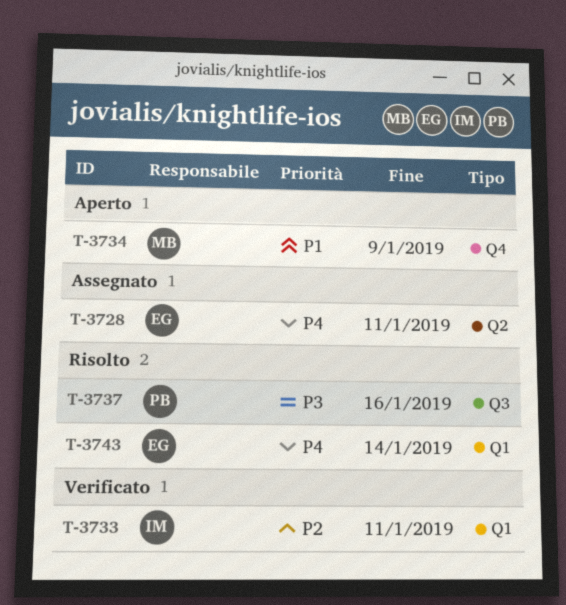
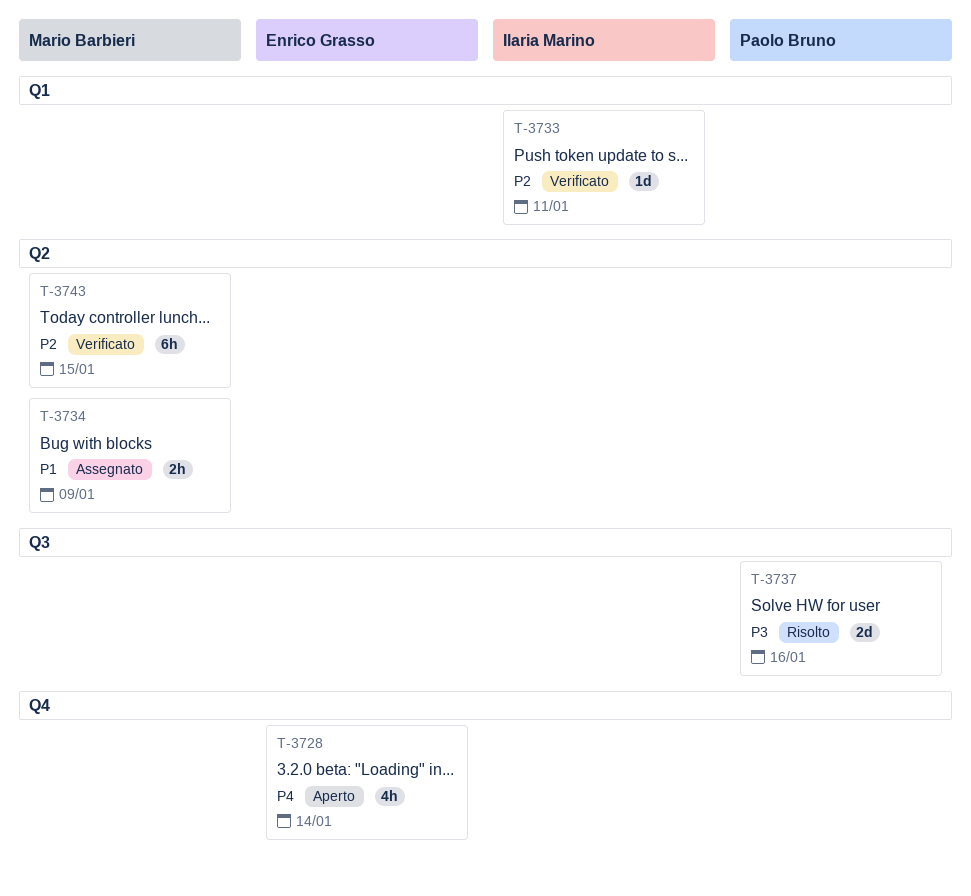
T-3728, status: Assegnato -> Aperto
T-3728, label: Q2 -> Q4
T-3728, due: Jan 11 -> Jan 14
T-3734, status: Aperto -> Assegnato
T-3734, label: Q4 -> Q2
T-3743, status: Risolto -> Verificato
T-3743, owner: Enrico Grasso -> Mario Barbieri
T-3743, priority: P4 -> P2
T-3743, label: Q1 -> Q2
T-3743, due: Jan 14 -> Jan 15

